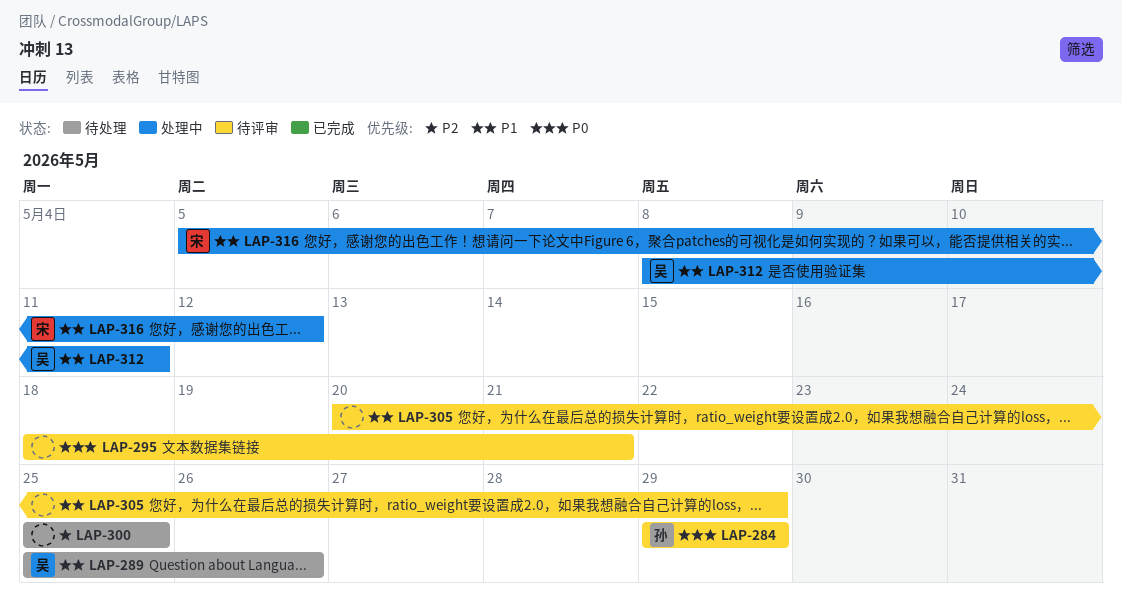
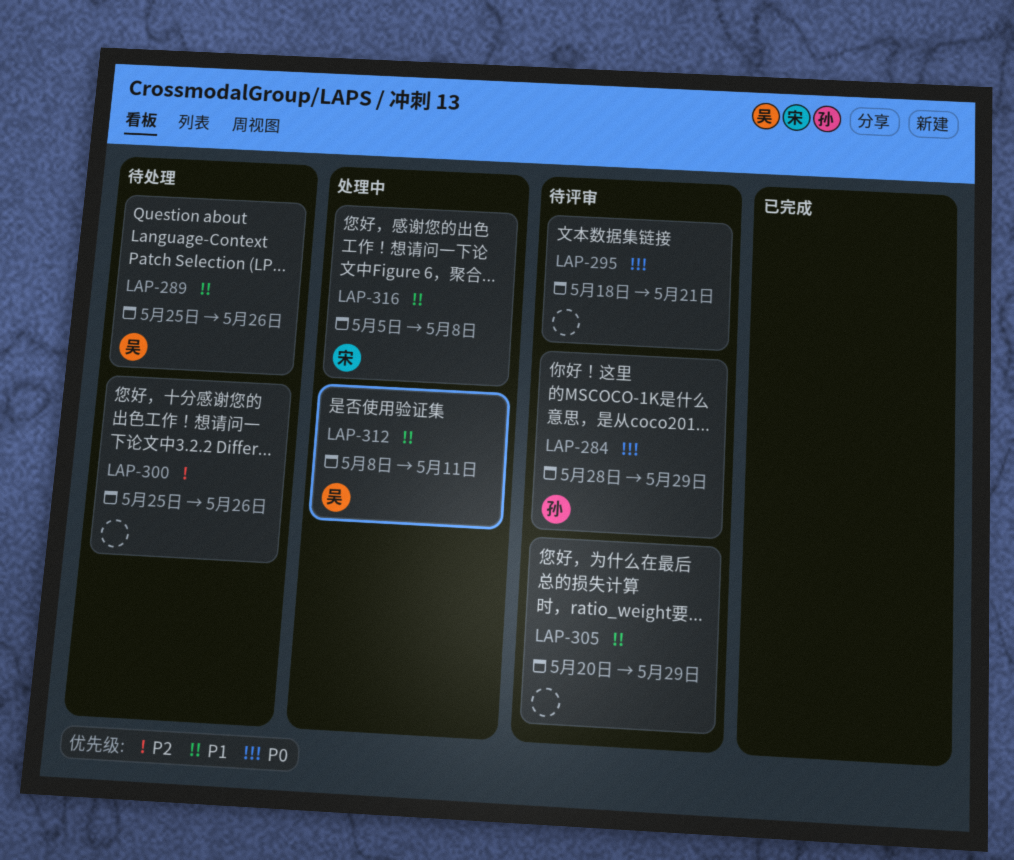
LAP-284, start: May 29 -> May 28
LAP-300, due: May 25 -> May 26
LAP-316, due: May 12 -> May 8

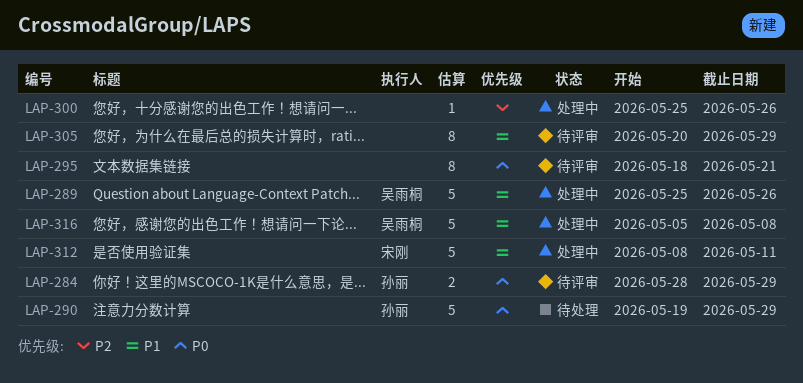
LAP-289, status: 待处理 -> 处理中
LAP-290: none -> present
LAP-300, status: 待处理 -> 处理中
LAP-312, owner: 吴雨桐 -> 宋刚
LAP-316, owner: 宋刚 -> 吴雨桐

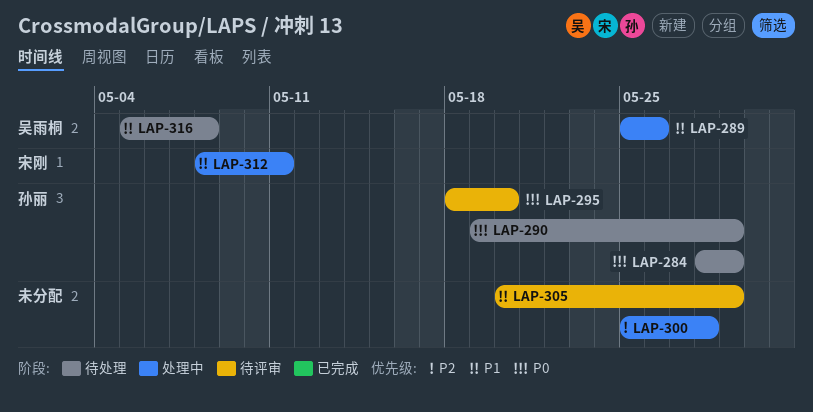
LAP-284, status: 待评审 -> 待处理
LAP-295, owner: none -> 孙丽
LAP-295, due: May 21 -> May 20
LAP-300, due: May 26 -> May 28
LAP-316, status: 处理中 -> 待处理

